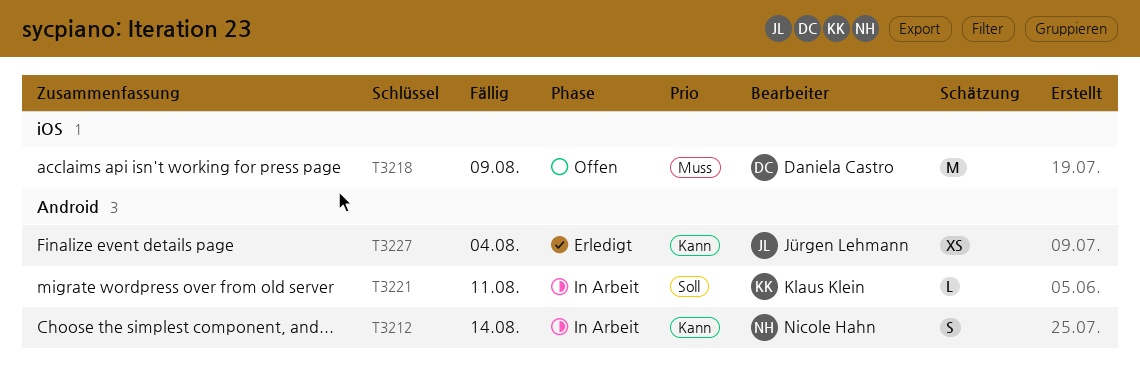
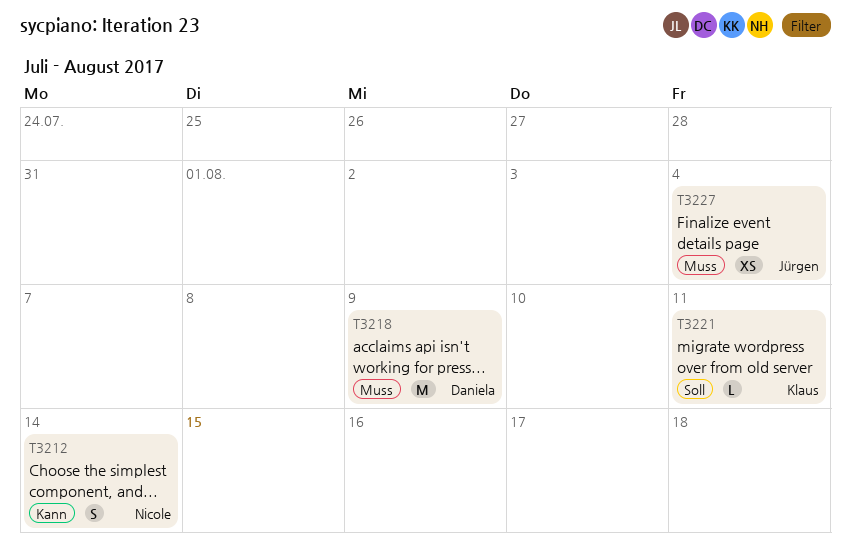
T3227, priority: Kann -> Muss

